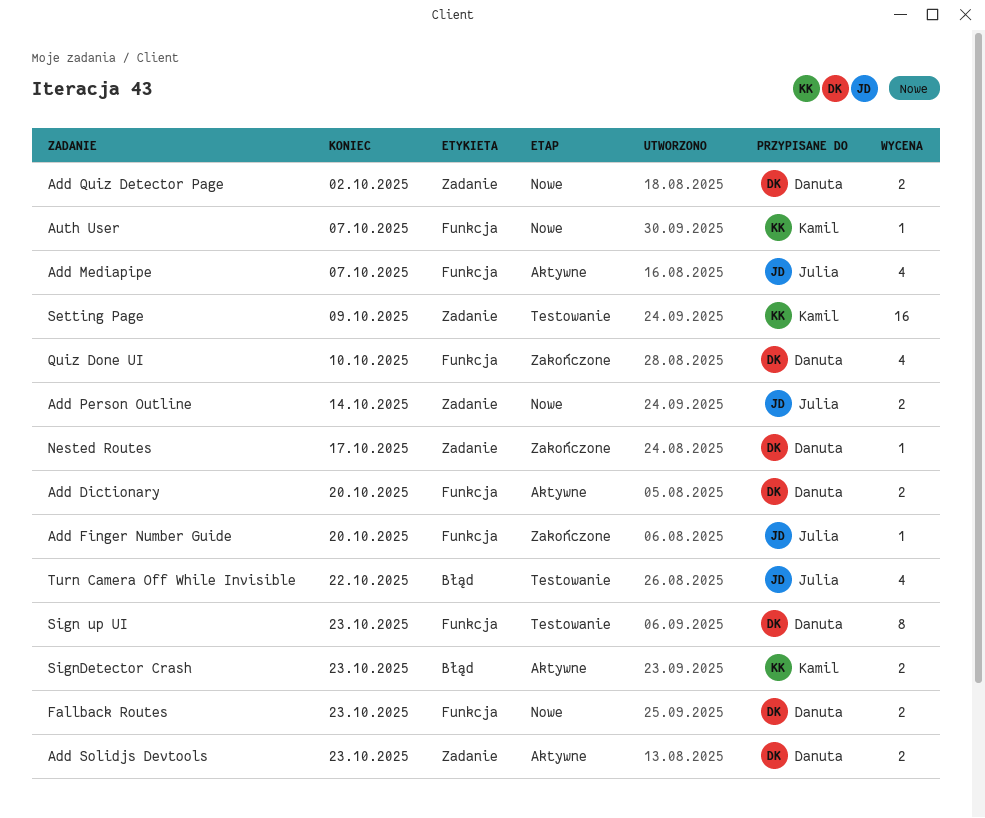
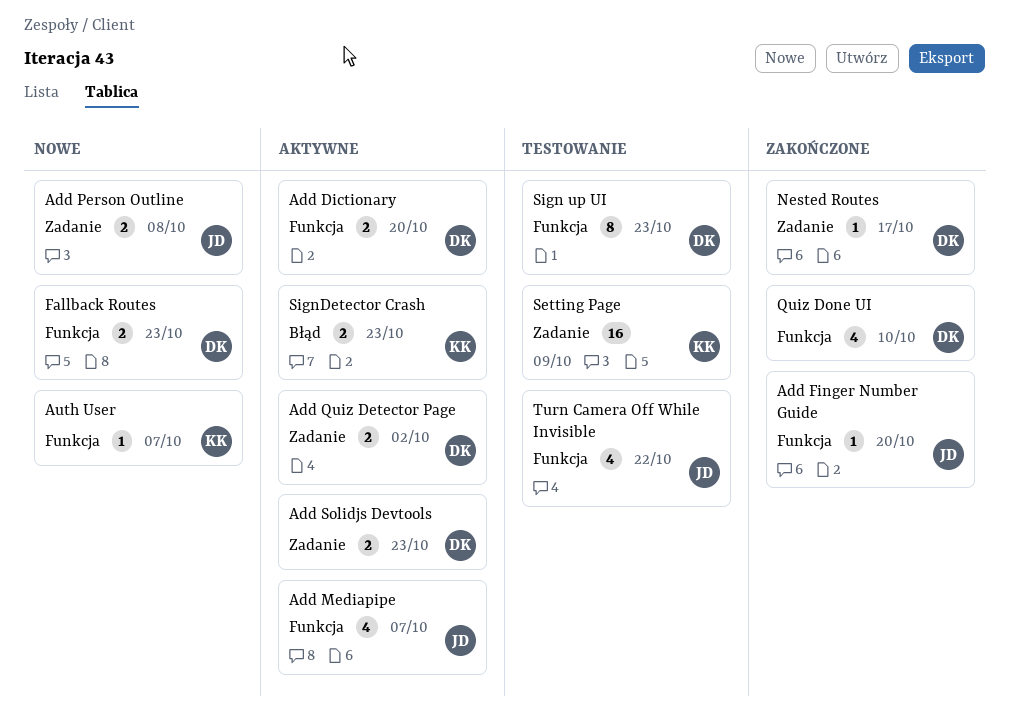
Add Person Outline, due: Oct 14 -> Oct 8
Add Quiz Detector Page, status: Nowe -> Aktywne
Turn Camera Off While Invisible, label: Błąd -> Funkcja

